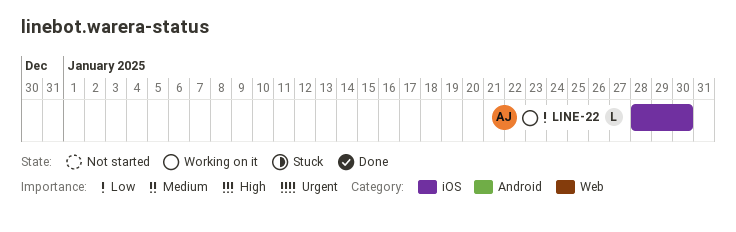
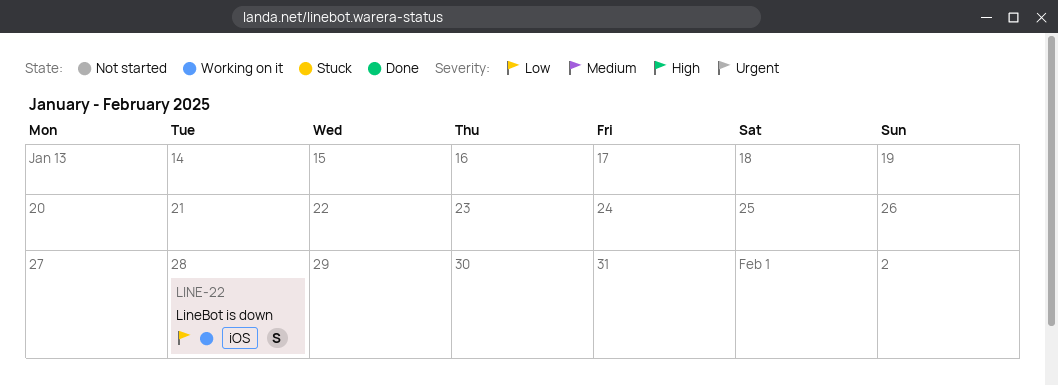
LINE-22, estimate: L -> S
LINE-22, due: Jan 30 -> Jan 28

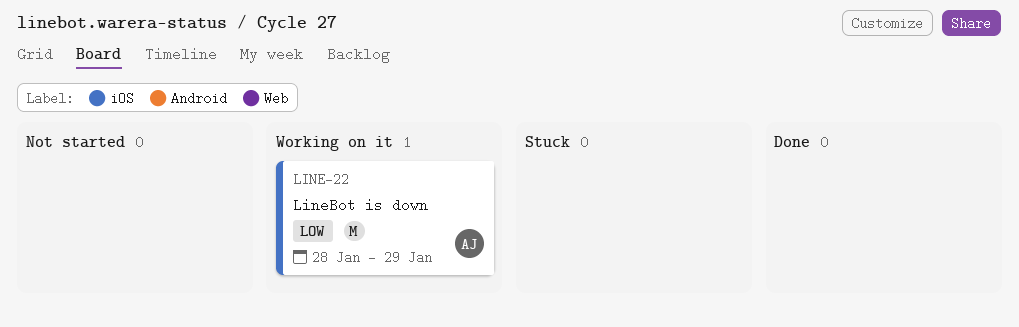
LINE-22, estimate: S -> M
LINE-22, due: Jan 28 -> Jan 29

